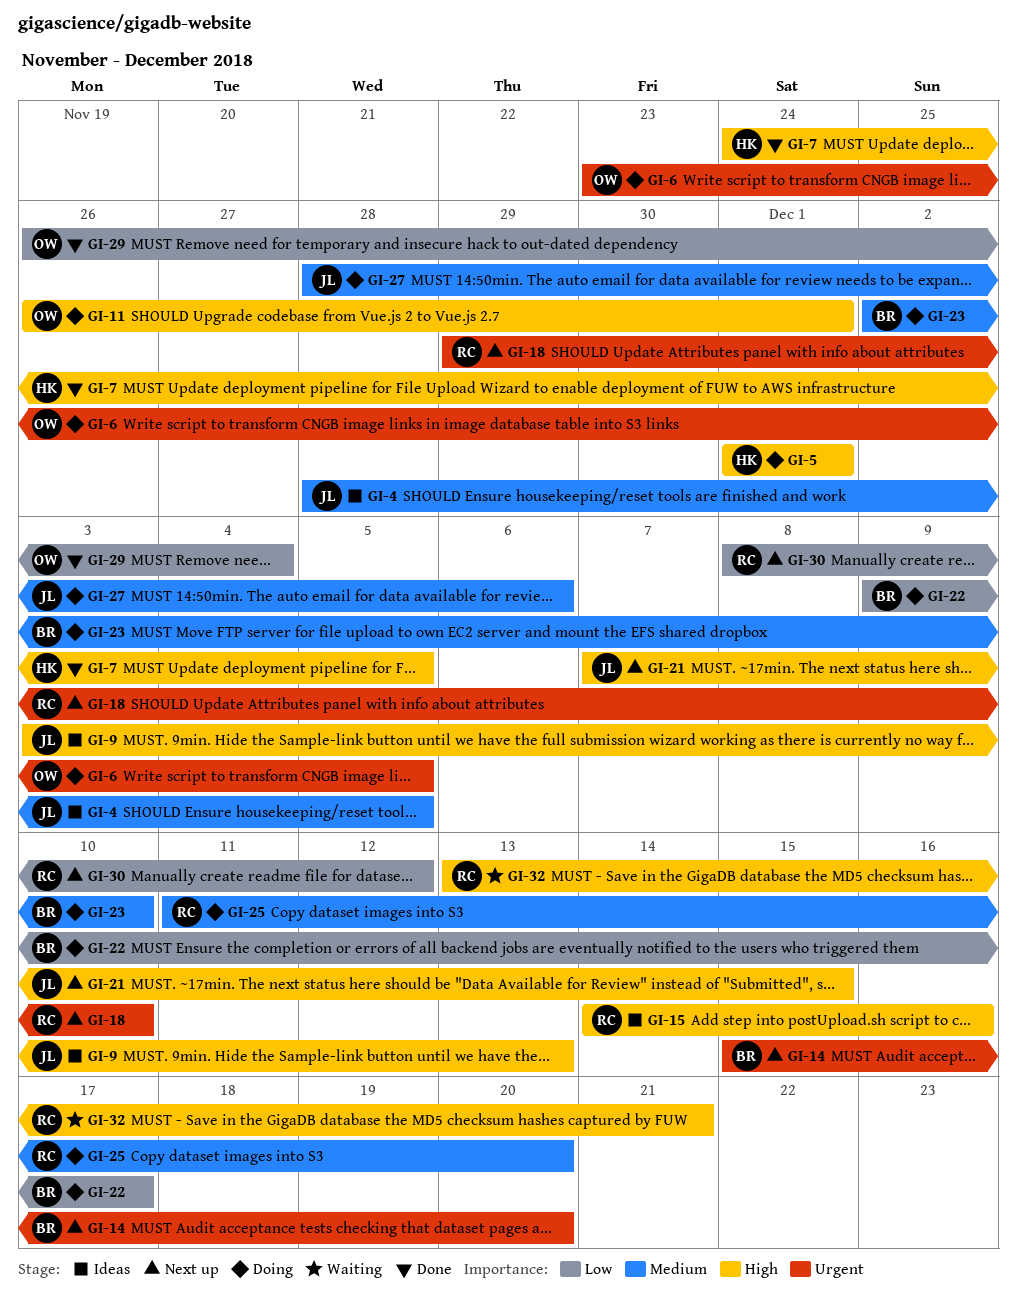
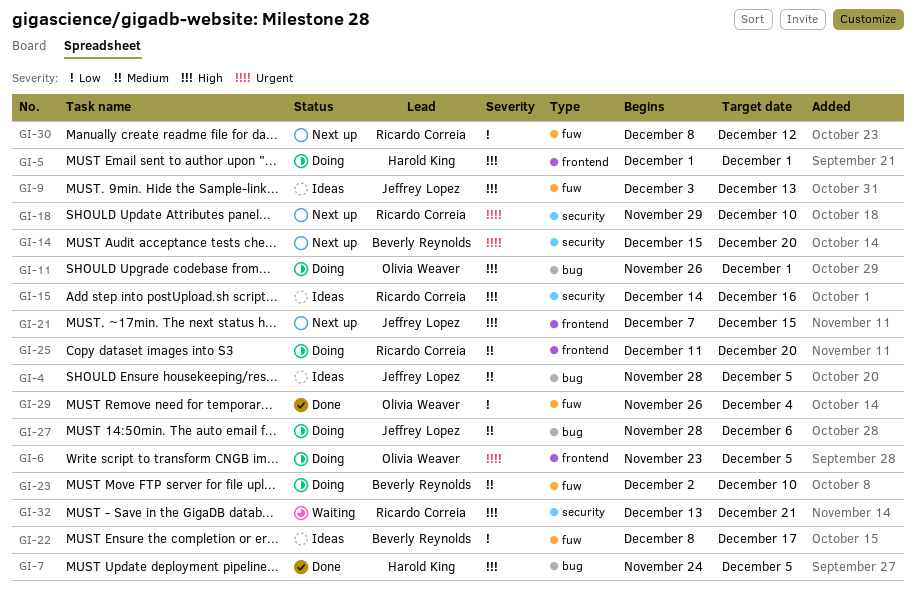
GI-22, status: Doing -> Ideas
GI-22, start: Dec 9 -> Dec 8

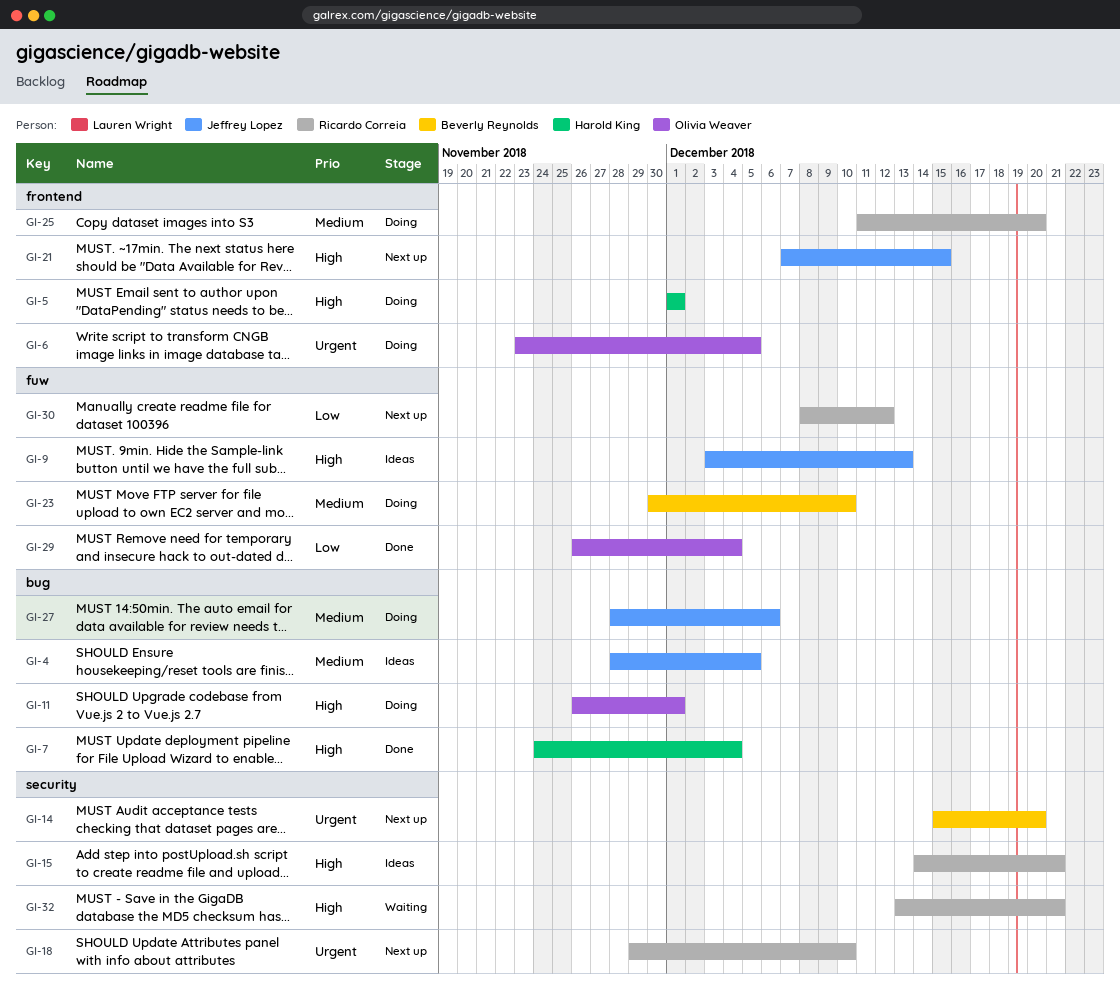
GI-7, due: Dec 5 -> Dec 4
GI-15, due: Dec 16 -> Dec 21
GI-22: present -> none
GI-23, start: Dec 2 -> Nov 30

